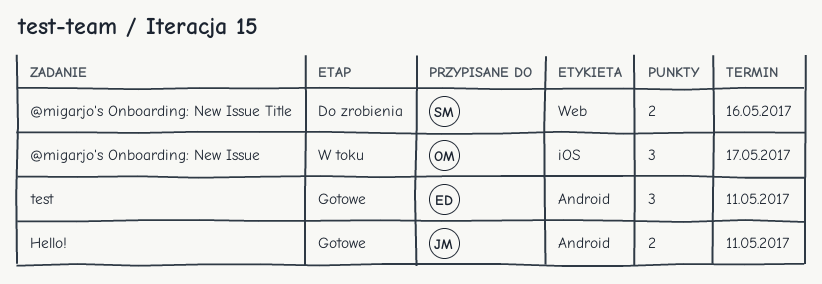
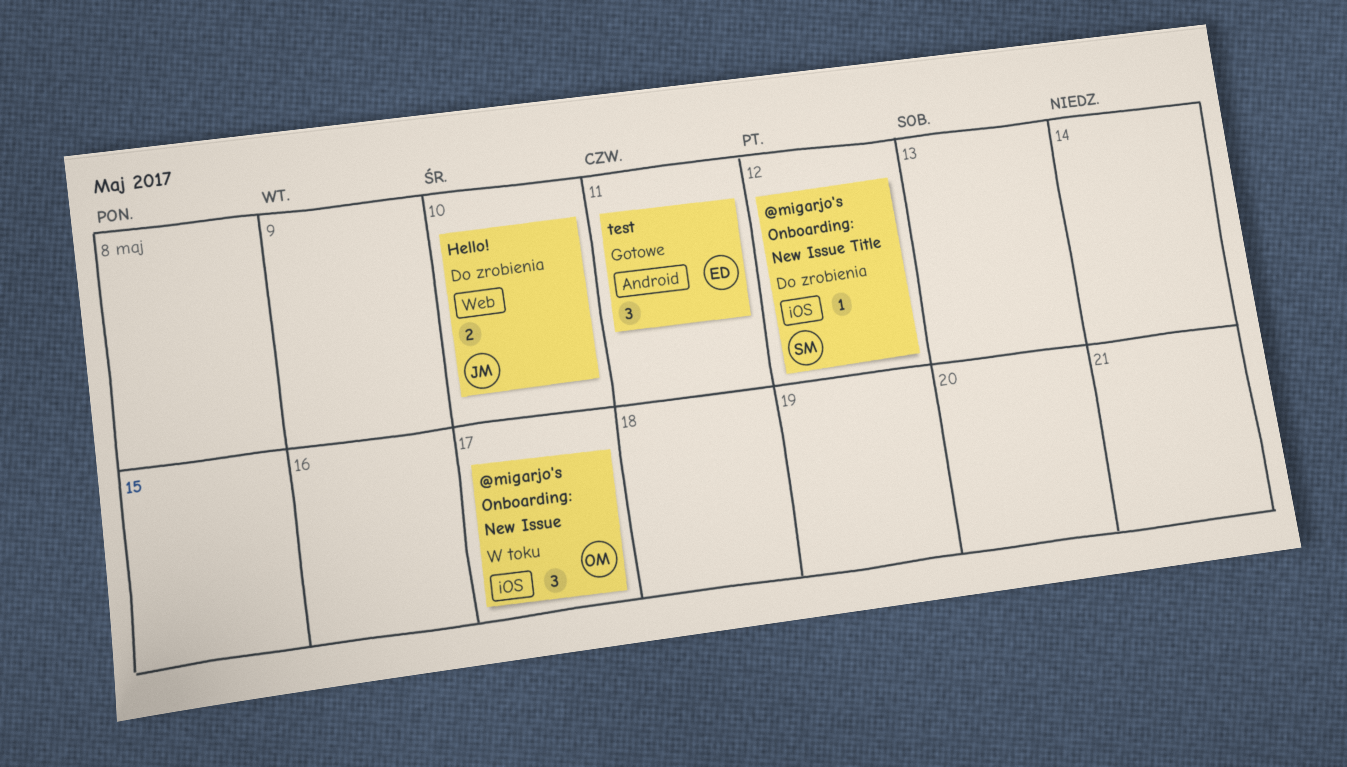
@migarjo's Onboarding: New Issue Title, label: Web -> iOS
@migarjo's Onboarding: New Issue Title, estimate: 2 -> 1
@migarjo's Onboarding: New Issue Title, due: May 16 -> May 12
Hello!, status: Gotowe -> Do zrobienia
Hello!, label: Android -> Web
Hello!, due: May 11 -> May 10

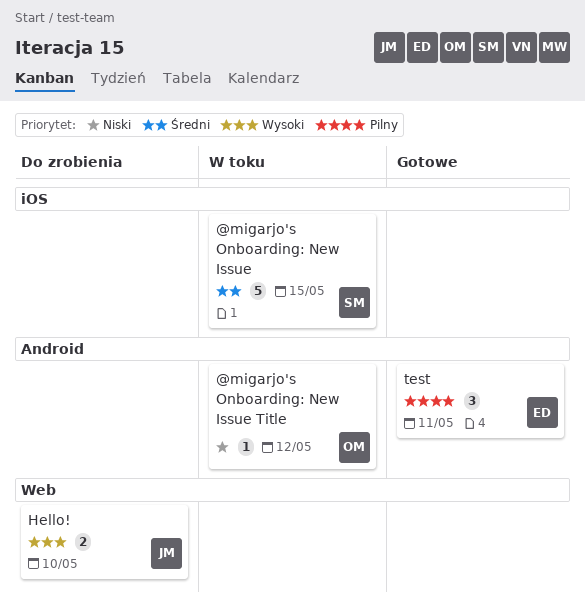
@migarjo's Onboarding: New Issue, owner: OM -> SM
@migarjo's Onboarding: New Issue, estimate: 3 -> 5
@migarjo's Onboarding: New Issue, due: May 17 -> May 15
@migarjo's Onboarding: New Issue Title, status: Do zrobienia -> W toku
@migarjo's Onboarding: New Issue Title, owner: SM -> OM
@migarjo's Onboarding: New Issue Title, label: iOS -> Android

